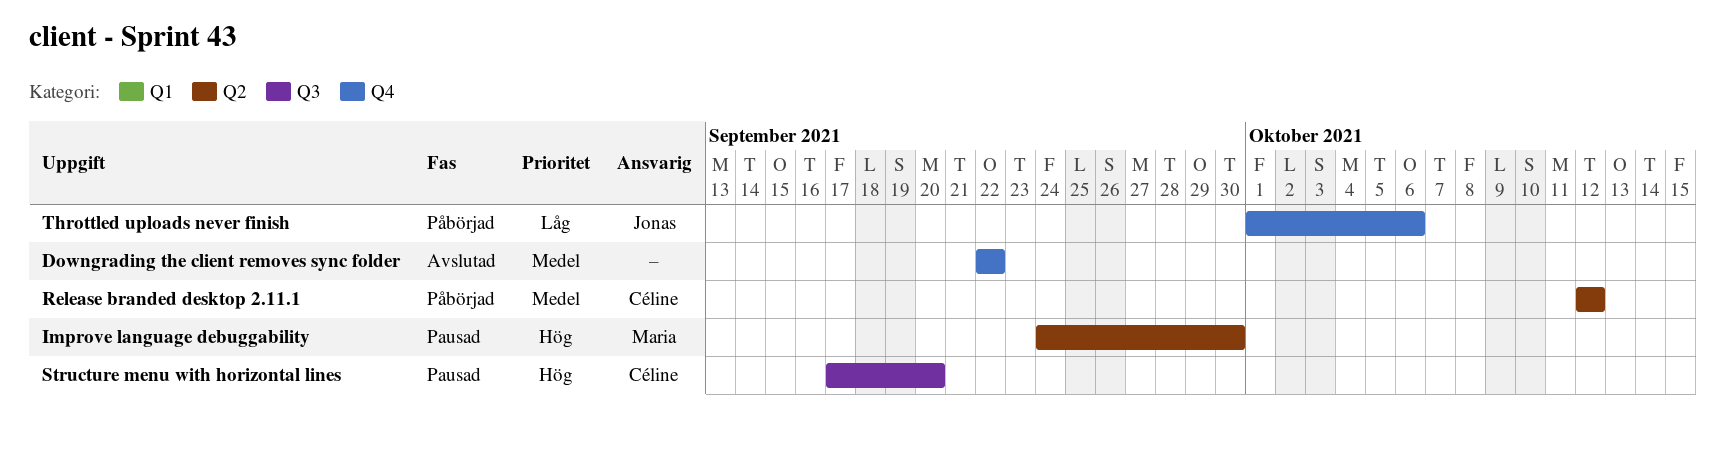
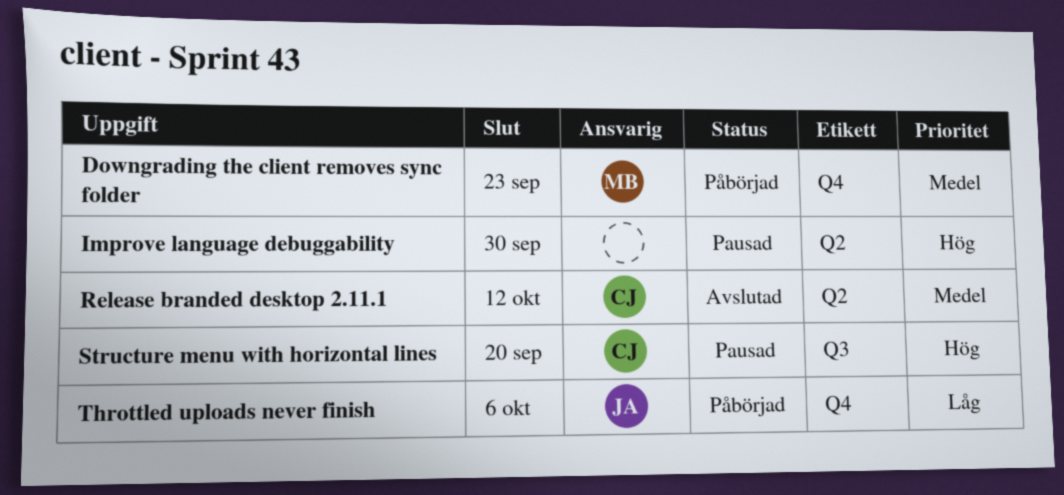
Downgrading the client removes sync folder, status: Avslutad -> Påbörjad
Downgrading the client removes sync folder, owner: none -> Maria
Downgrading the client removes sync folder, due: Sep 22 -> Sep 23
Improve language debuggability, owner: Maria -> none
Release branded desktop 2.11.1, status: Påbörjad -> Avslutad

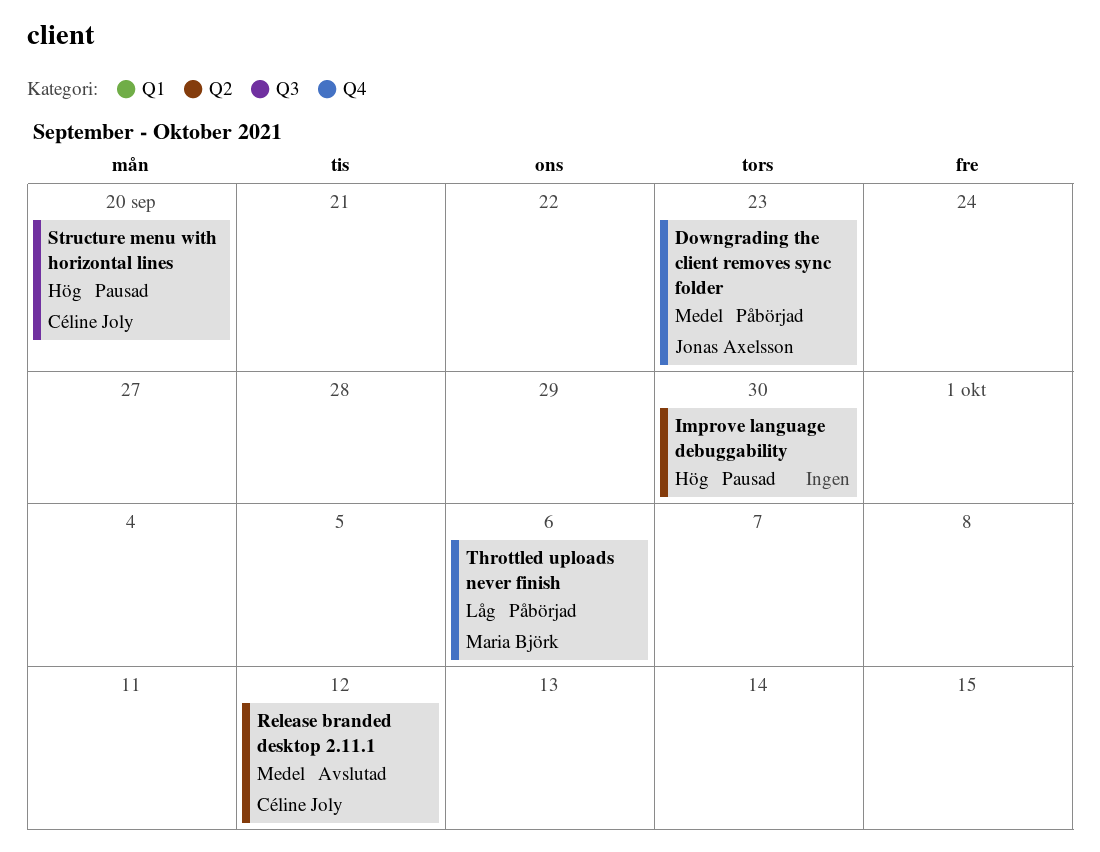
Downgrading the client removes sync folder, owner: Maria Björk -> Jonas Axelsson
Throttled uploads never finish, owner: Jonas Axelsson -> Maria Björk

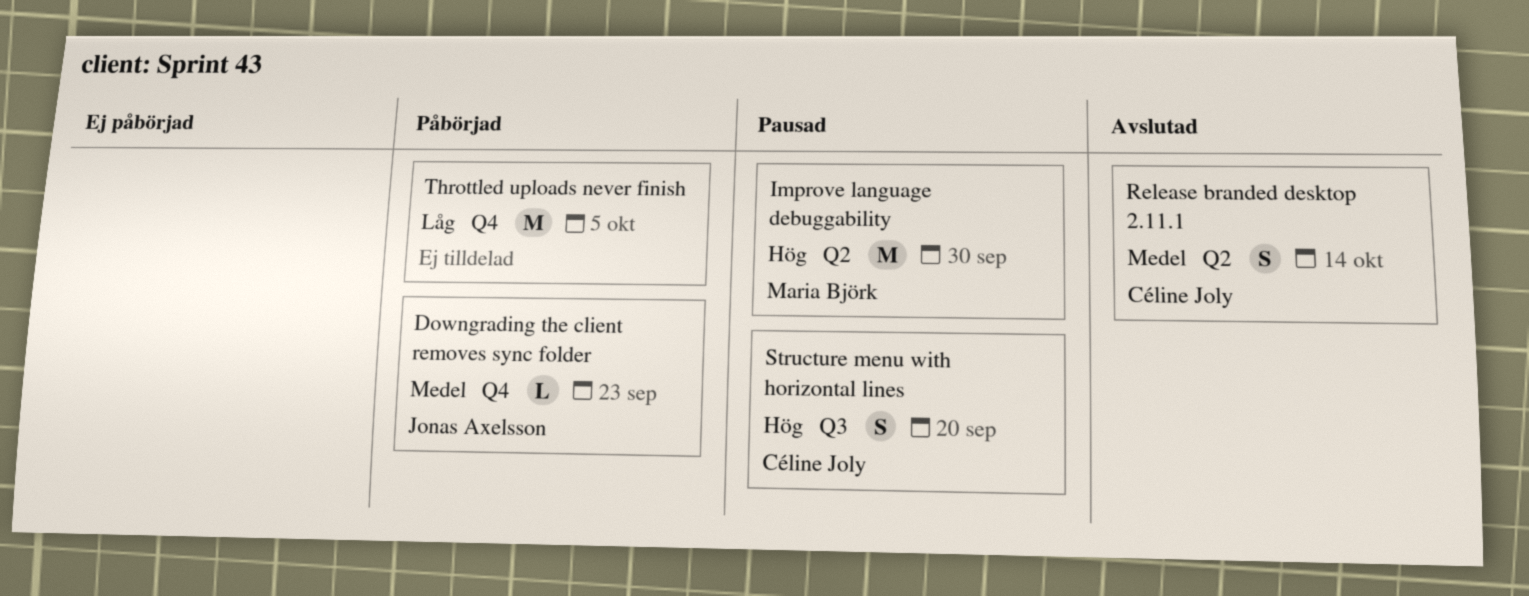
Improve language debuggability, owner: none -> Maria Björk
Release branded desktop 2.11.1, due: Oct 12 -> Oct 14
Throttled uploads never finish, owner: Maria Björk -> none
Throttled uploads never finish, due: Oct 6 -> Oct 5

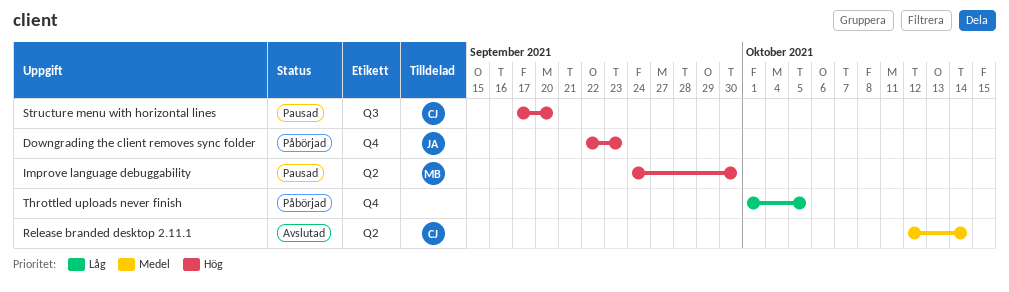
Downgrading the client removes sync folder, priority: Medel -> Hög

